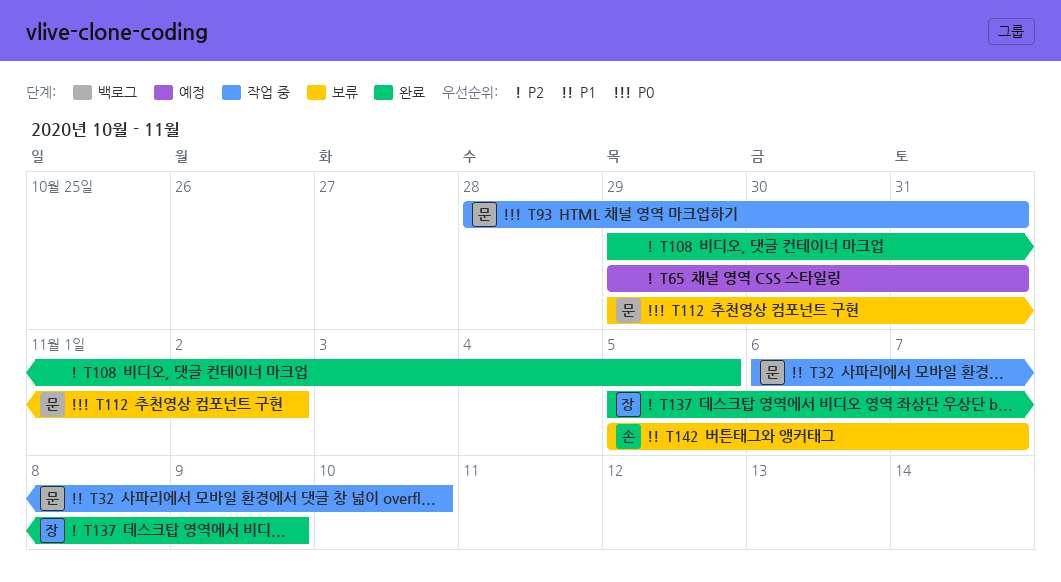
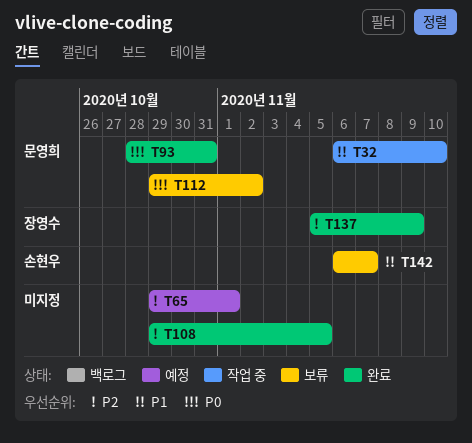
T65, due: Oct 31 -> Nov 1
T93, status: 작업 중 -> 완료
T142, start: Nov 5 -> Nov 6

